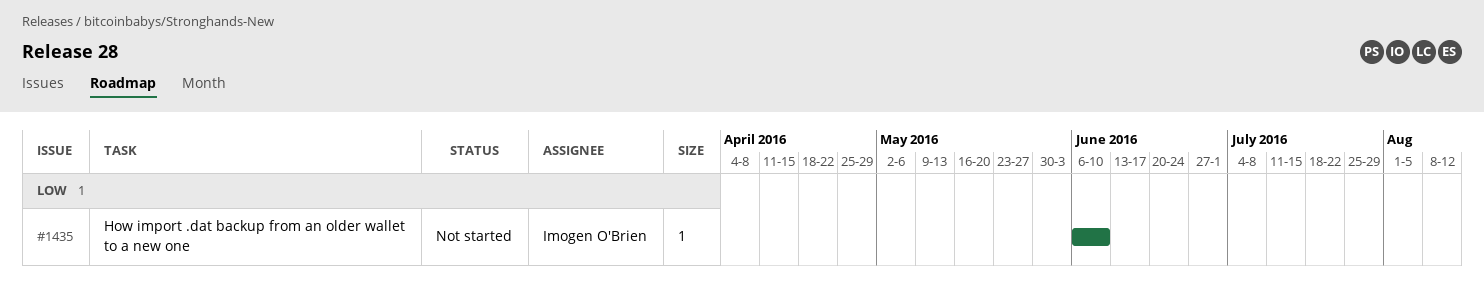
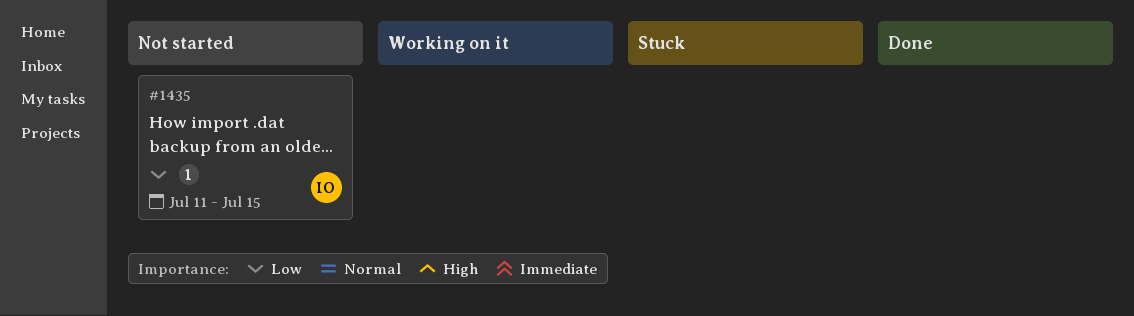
#1435, start: Jun 6 -> Jul 11
#1435, due: Jun 10 -> Jul 15

